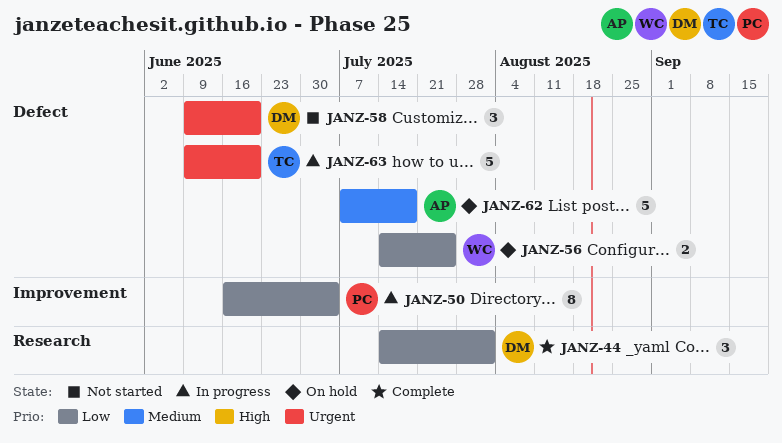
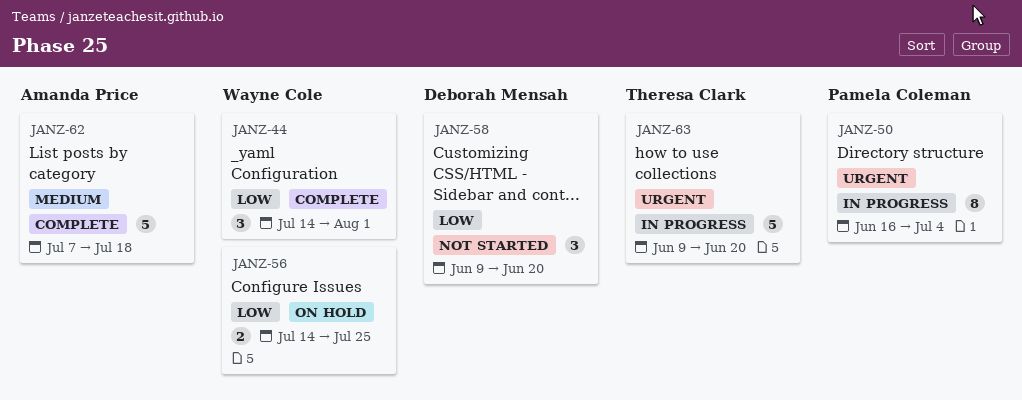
JANZ-44, owner: Deborah Mensah -> Wayne Cole
JANZ-50, priority: Low -> Urgent
JANZ-58, priority: Urgent -> Low
JANZ-62, status: On hold -> Complete

